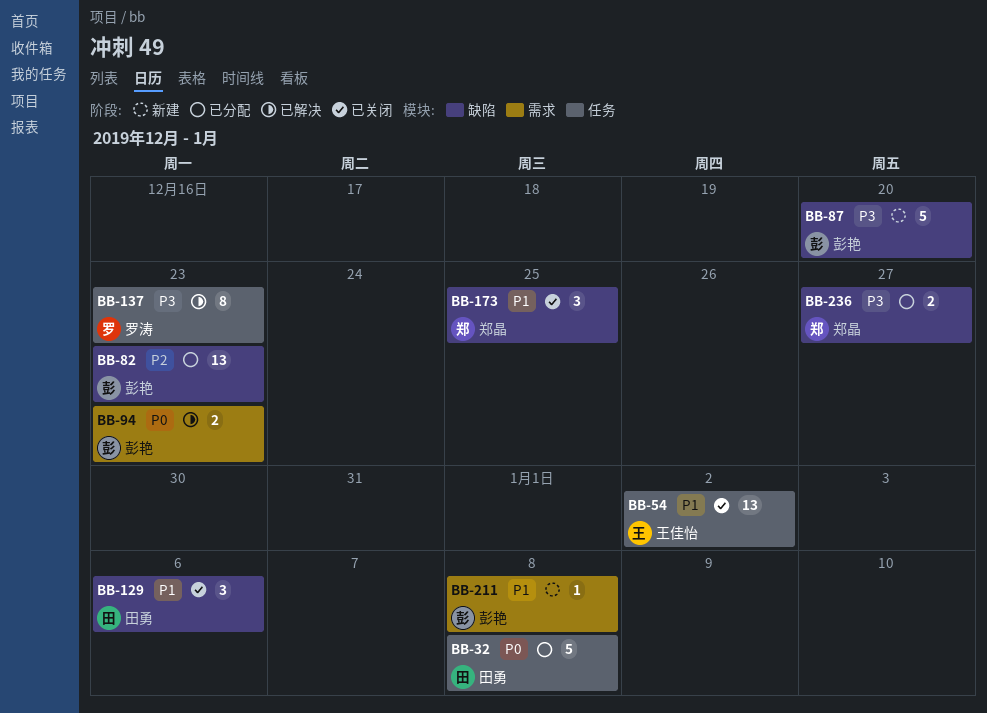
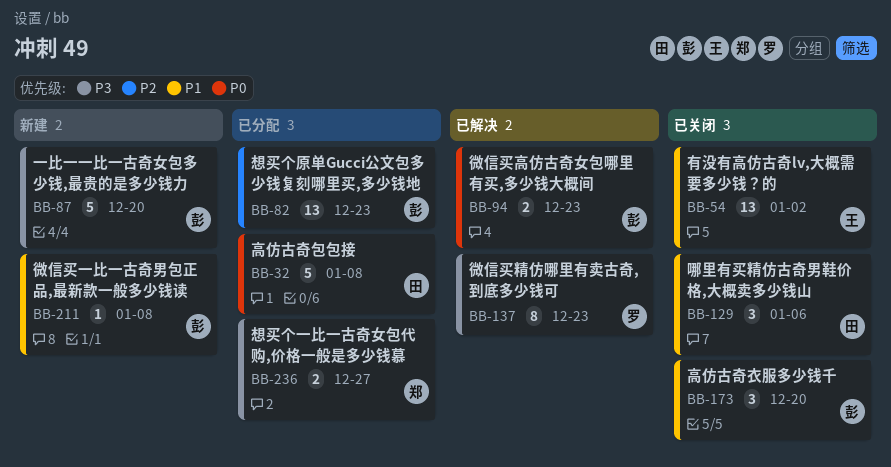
BB-173, owner: 郑晶 -> 彭艳
BB-173, due: Dec 25 -> Dec 20

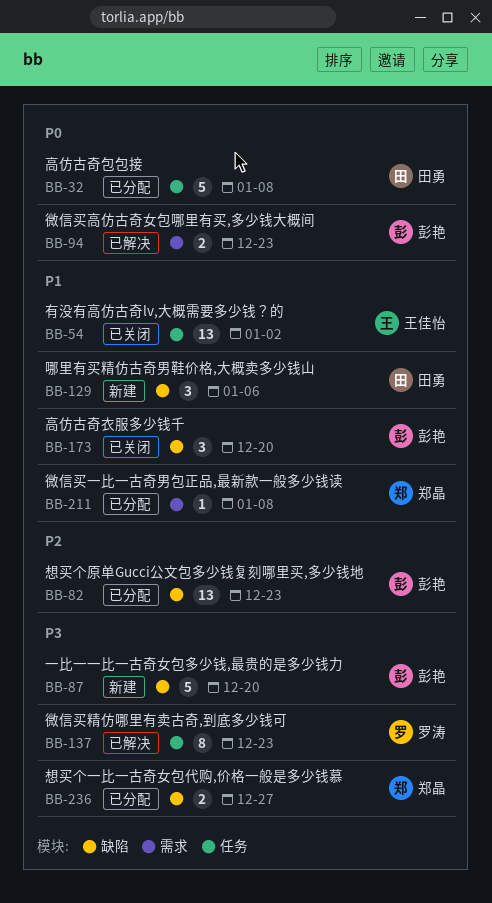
BB-129, status: 已关闭 -> 新建
BB-211, status: 新建 -> 已分配
BB-211, owner: 彭艳 -> 郑晶

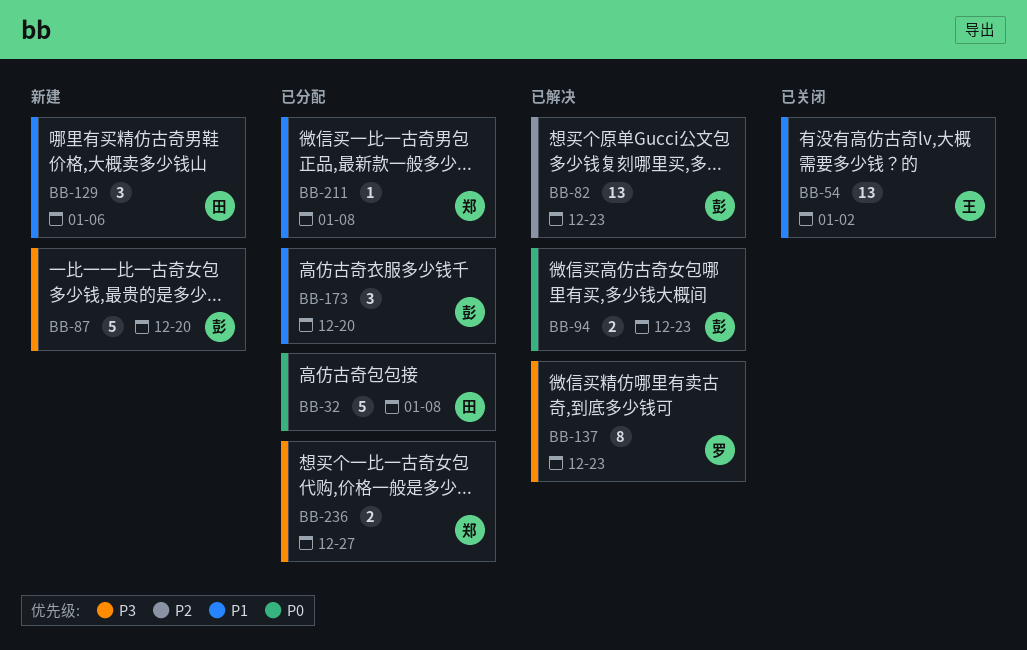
BB-82, status: 已分配 -> 已解决
BB-173, status: 已关闭 -> 已分配

